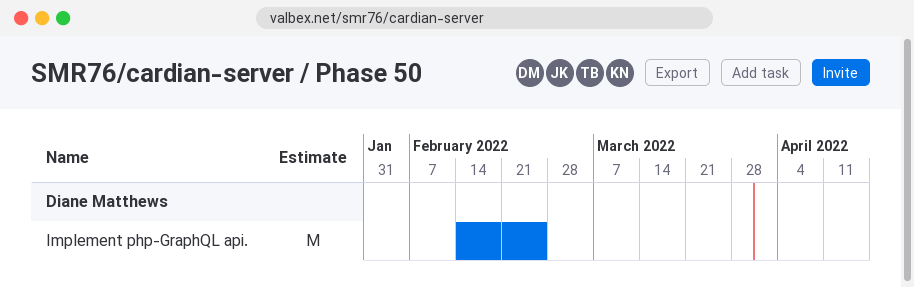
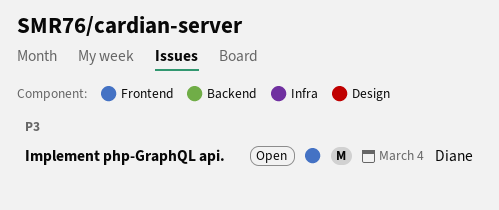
Implement php-GraphQL api., due: Feb 25 -> Mar 4

